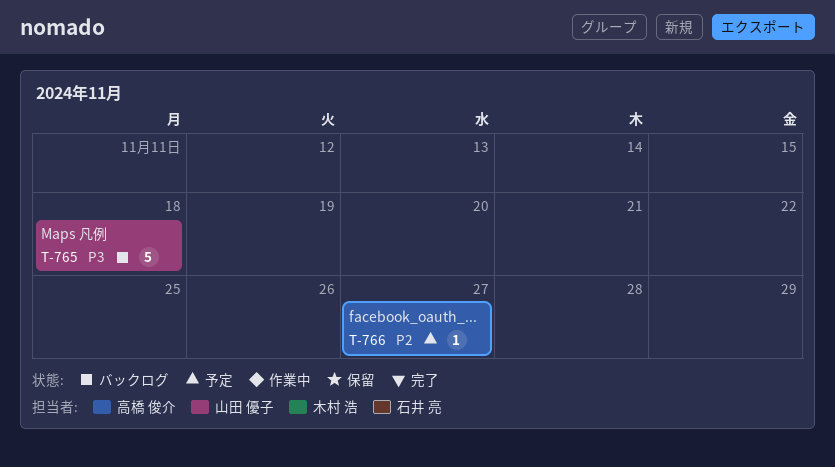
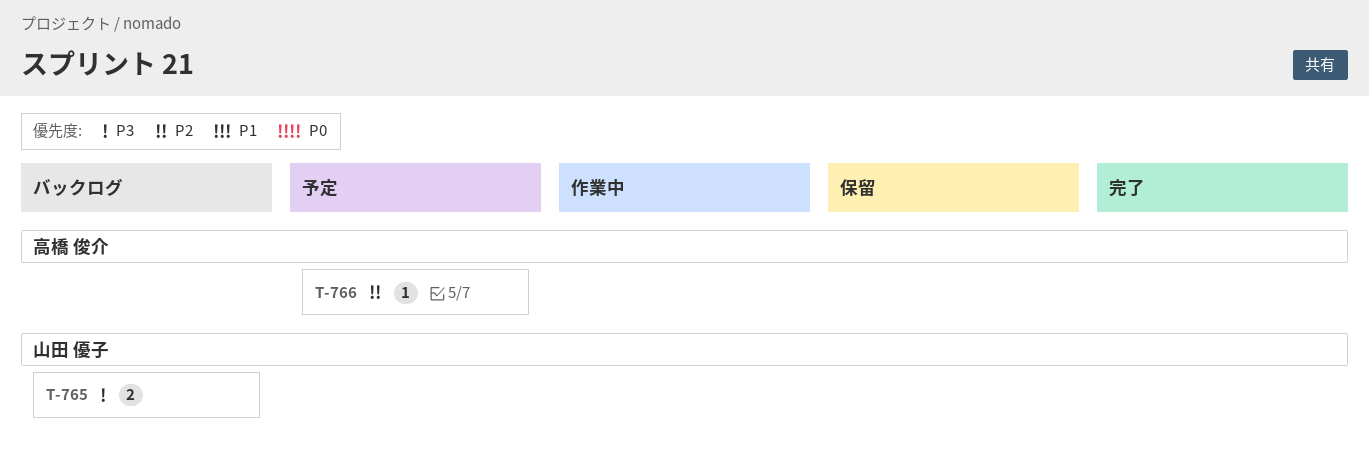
T-765, estimate: 5 -> 2

